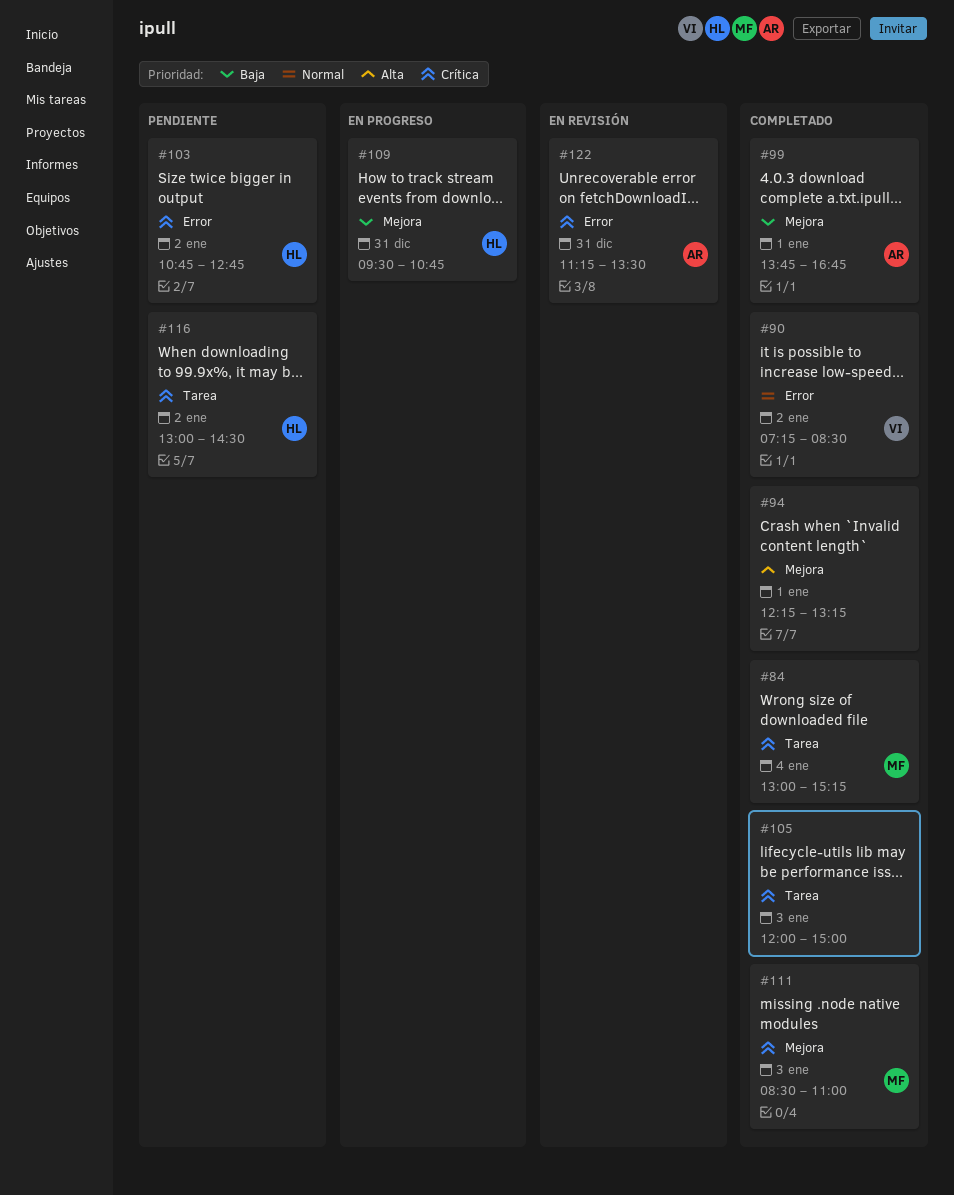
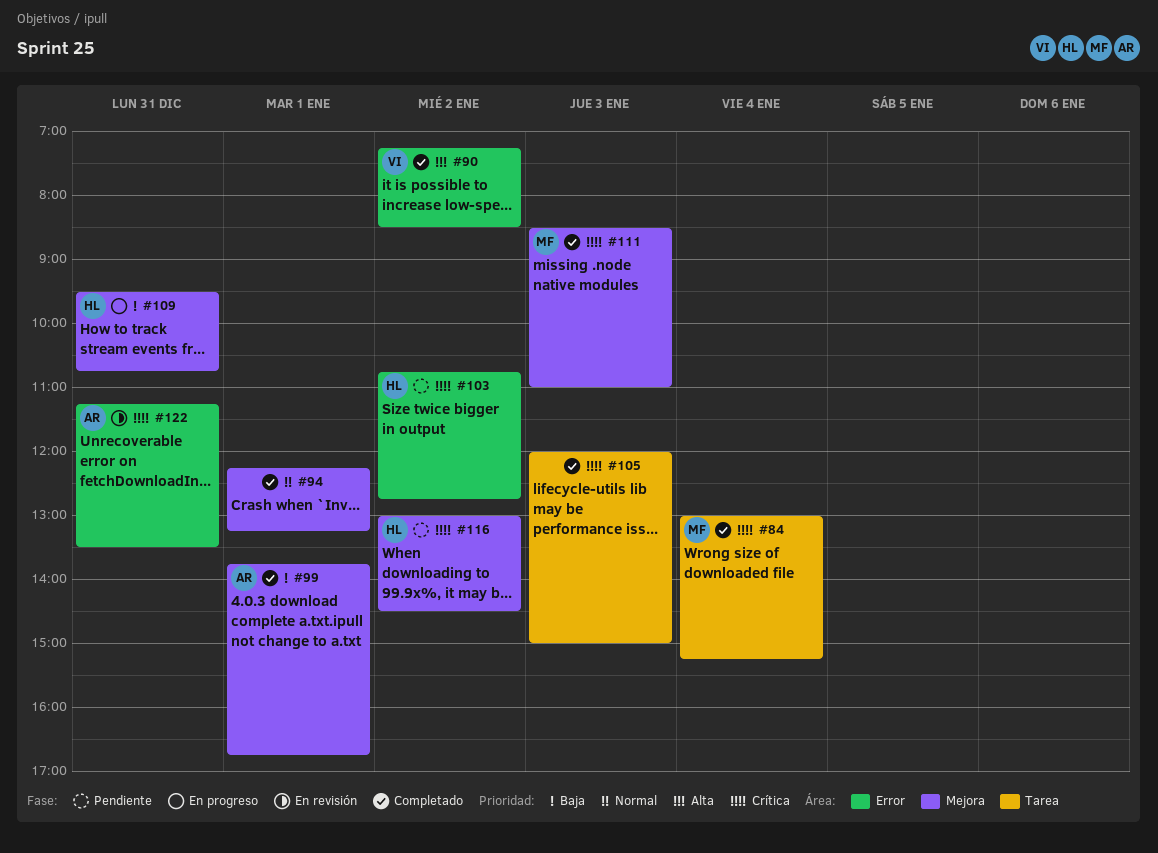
#90, priority: Normal -> Alta
#94, priority: Alta -> Normal
#116, label: Tarea -> Mejora

